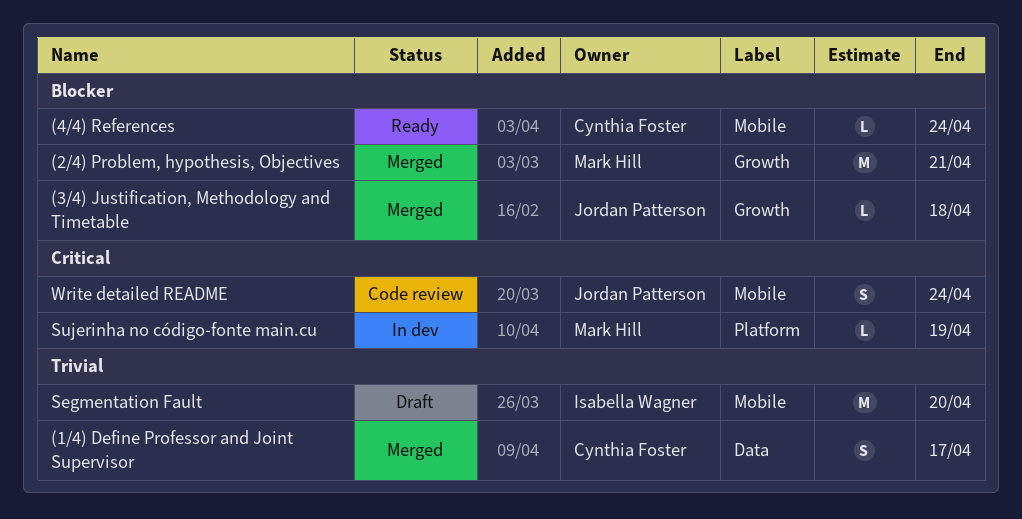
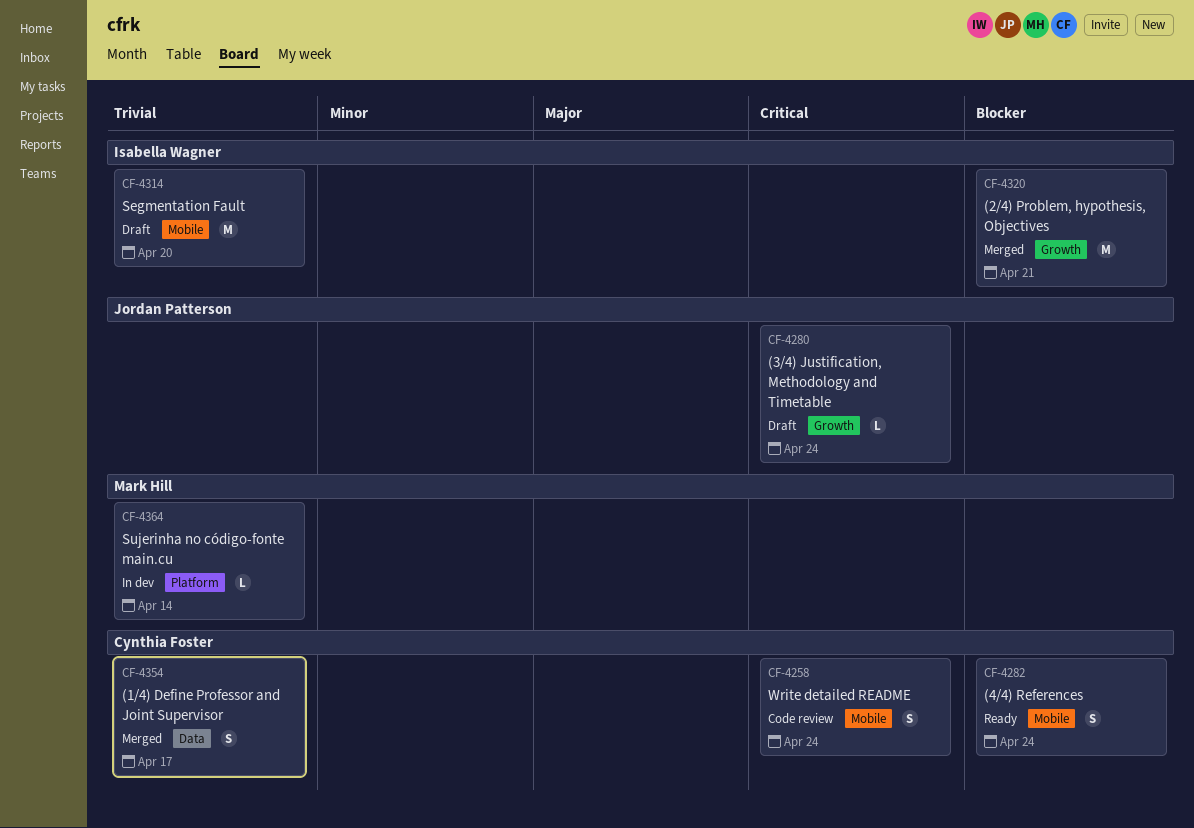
(2/4) Problem, hypothesis, Objectives, owner: Mark Hill -> Isabella Wagner
(3/4) Justification, Methodology and Timetable, status: Merged -> Draft
(3/4) Justification, Methodology and Timetable, priority: Blocker -> Critical
(3/4) Justification, Methodology and Timetable, due: Apr 18 -> Apr 24
(4/4) References, estimate: L -> S
Sujerinha no código-fonte main.cu, priority: Critical -> Trivial
Sujerinha no código-fonte main.cu, due: Apr 19 -> Apr 14
Write detailed README, owner: Jordan Patterson -> Cynthia Foster

